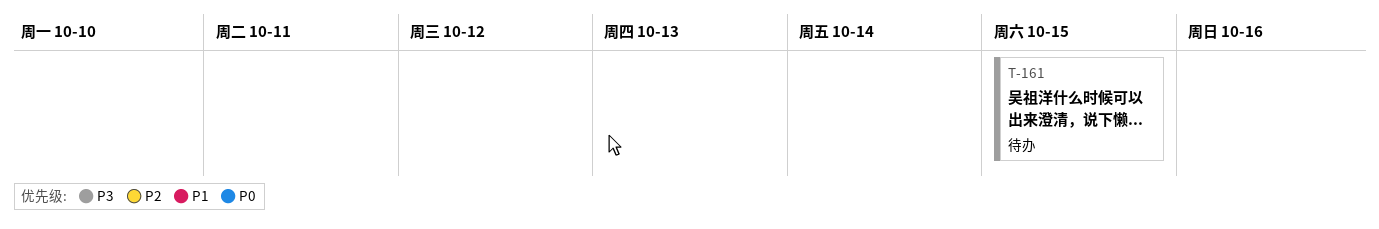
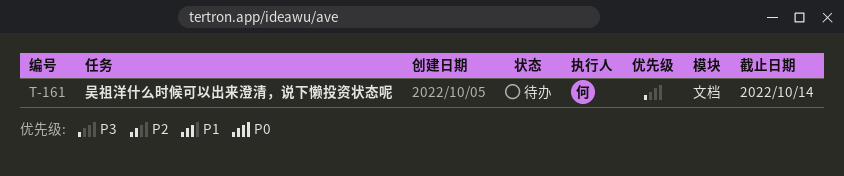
T-161, due: Oct 15 -> Oct 14

